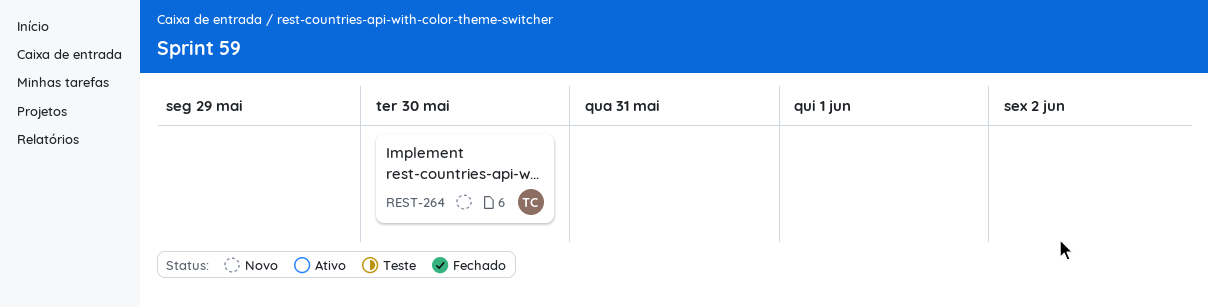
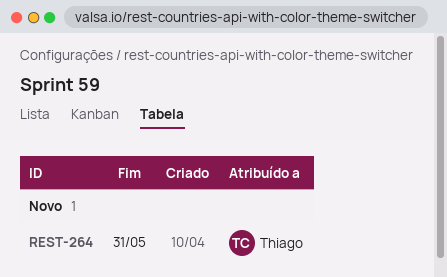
REST-264, due: May 30 -> May 31

